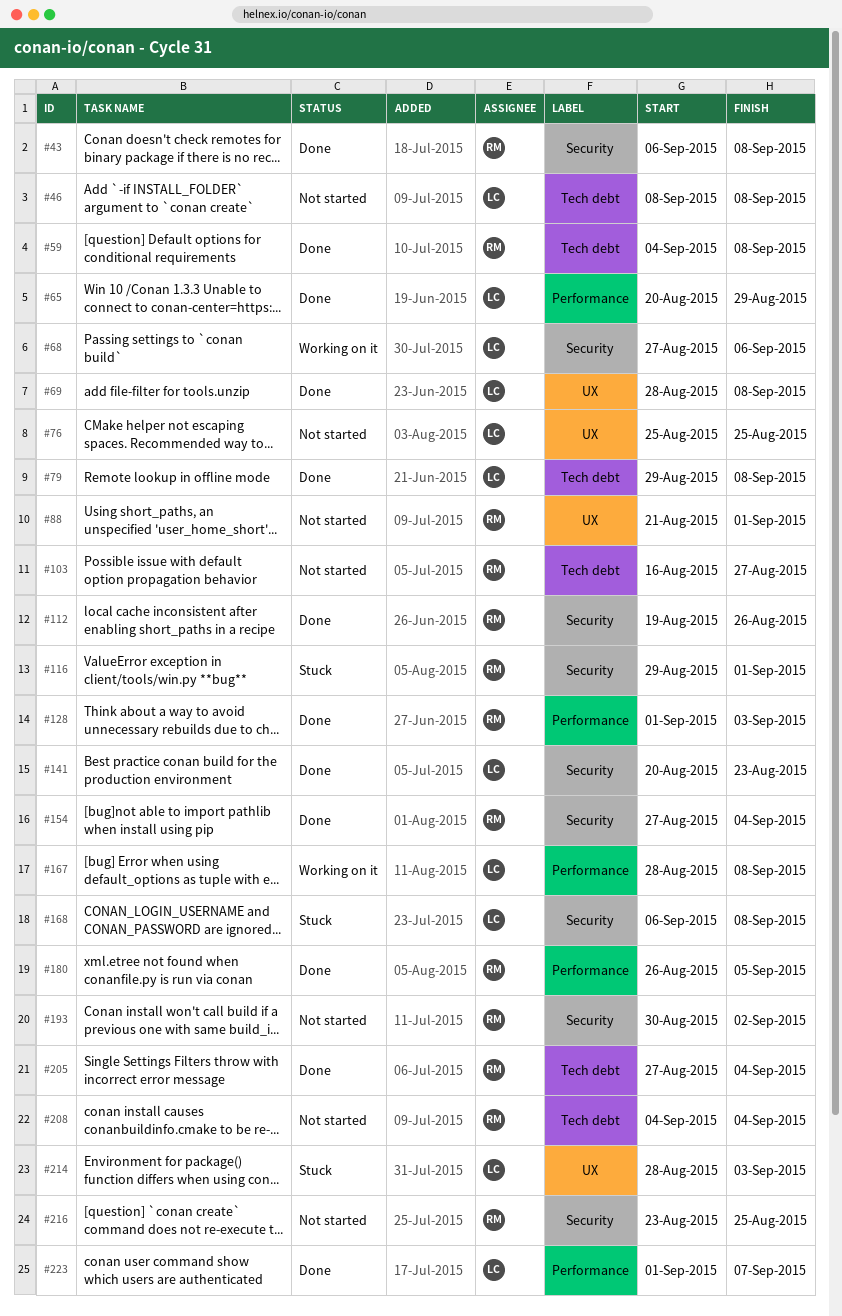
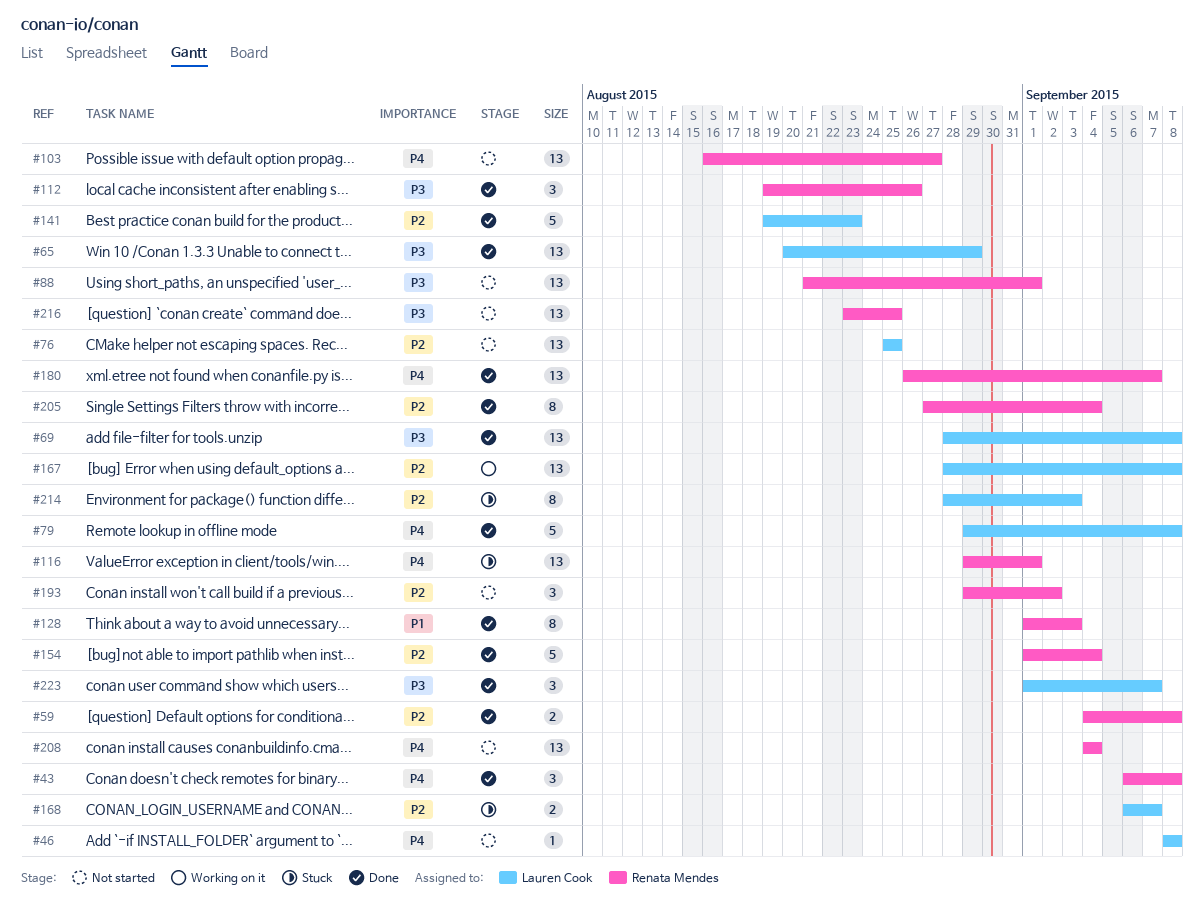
#68: present -> none
#141, start: Aug 20 -> Aug 19
#154, start: Aug 27 -> Sep 1
#168, due: Sep 8 -> Sep 7
#180, due: Sep 5 -> Sep 7
#193, start: Aug 30 -> Aug 29

